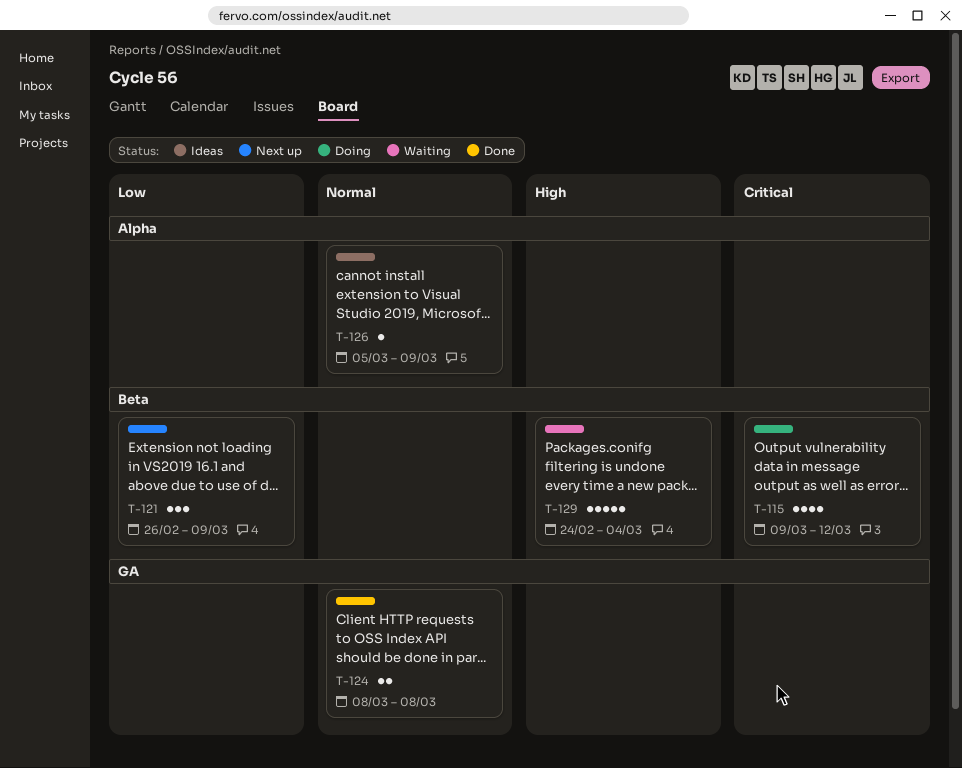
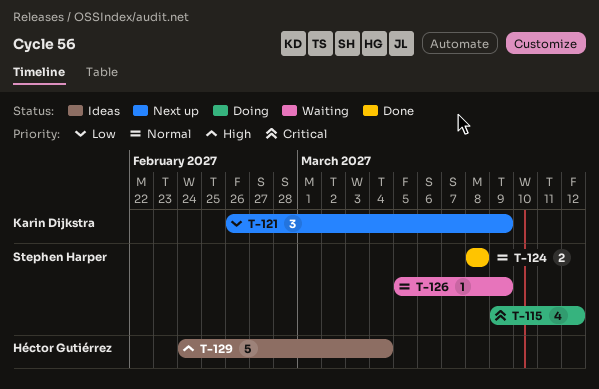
T-126, status: Ideas -> Waiting
T-129, status: Waiting -> Ideas

